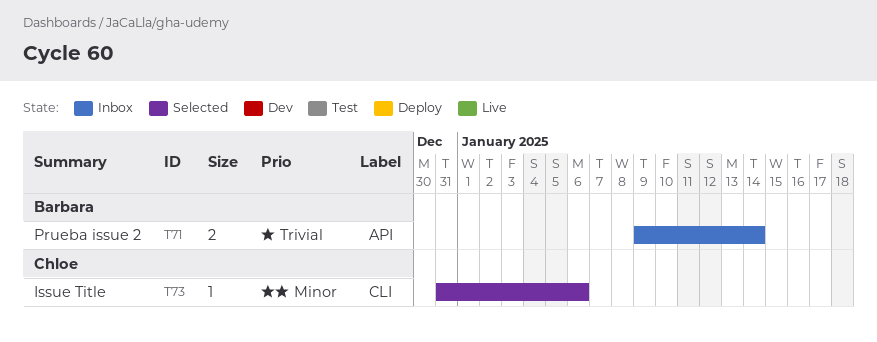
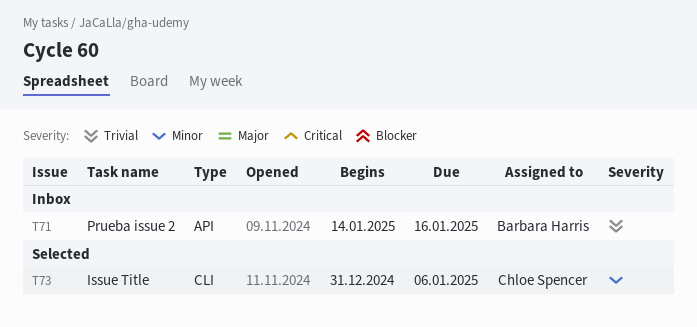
T71, start: Jan 9 -> Jan 14
T71, due: Jan 14 -> Jan 16

